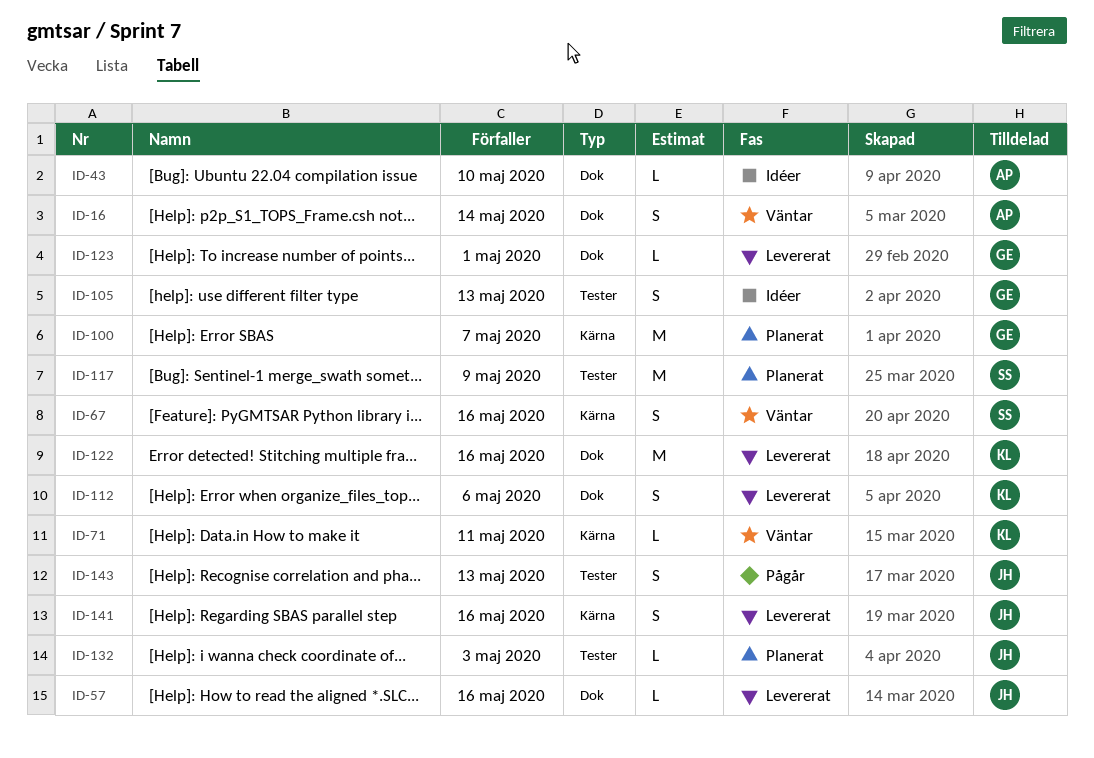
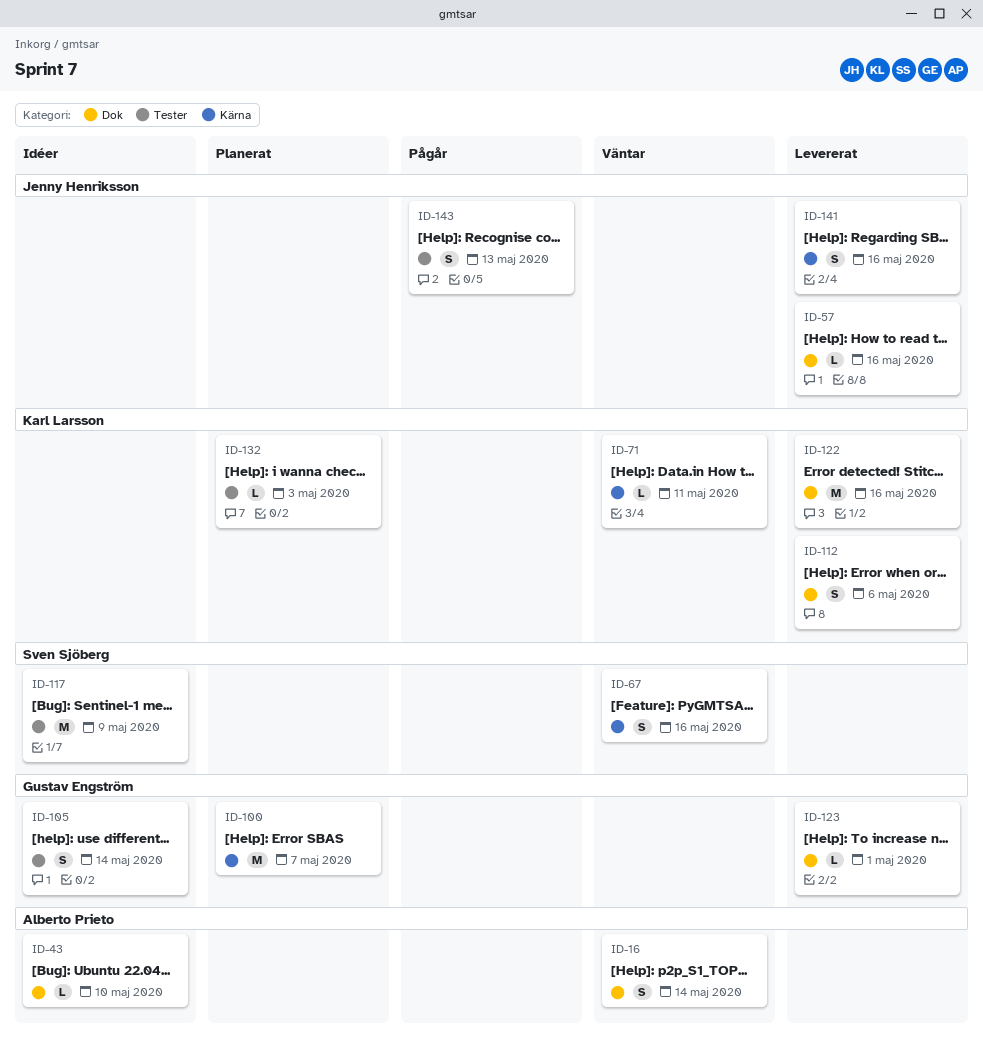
ID-105, due: May 13 -> May 14
ID-117, status: Planerat -> Idéer
ID-132, owner: Jenny Henriksson -> Karl Larsson

